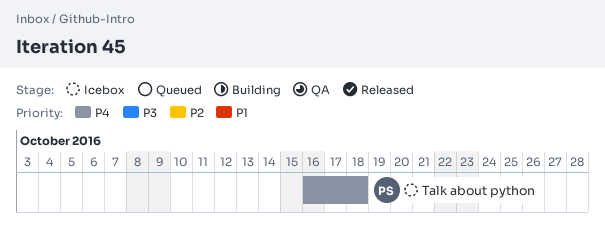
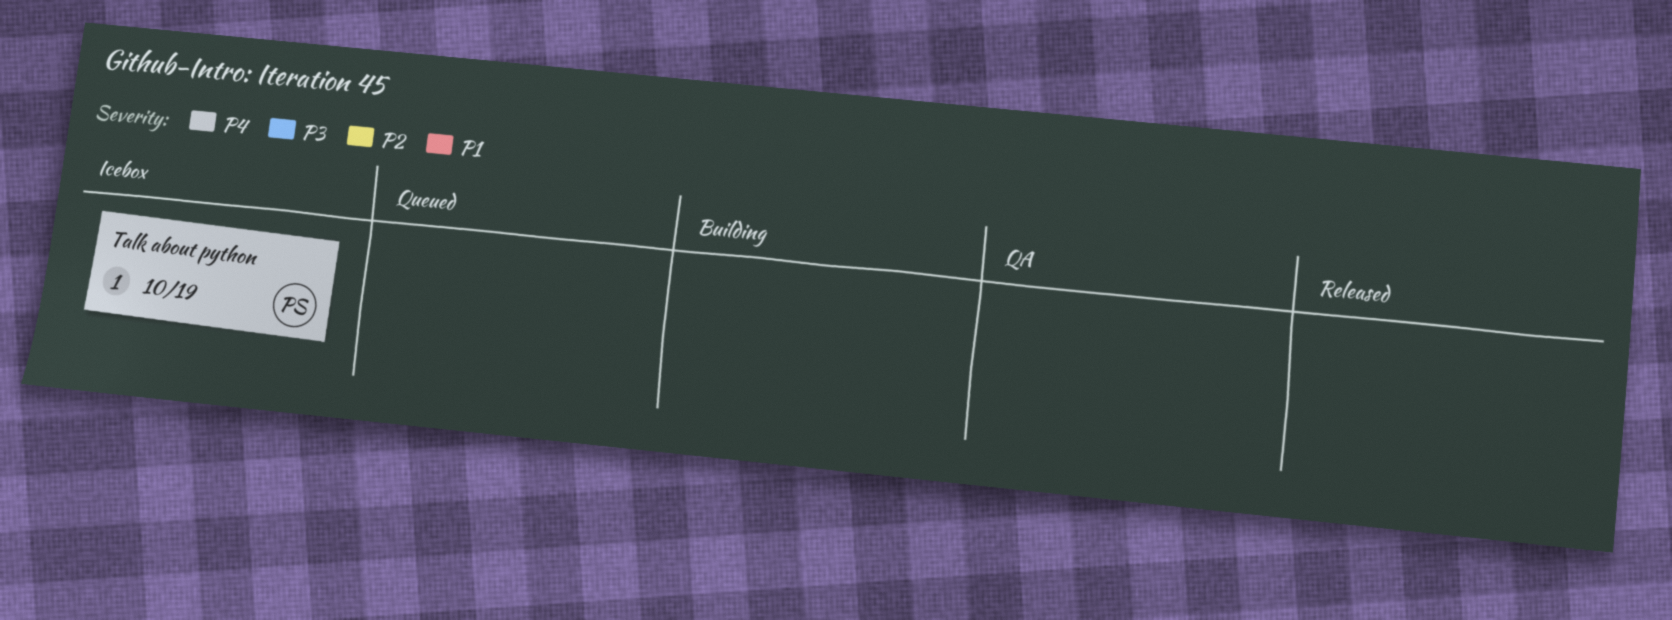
Talk about python, due: Oct 18 -> Oct 19

